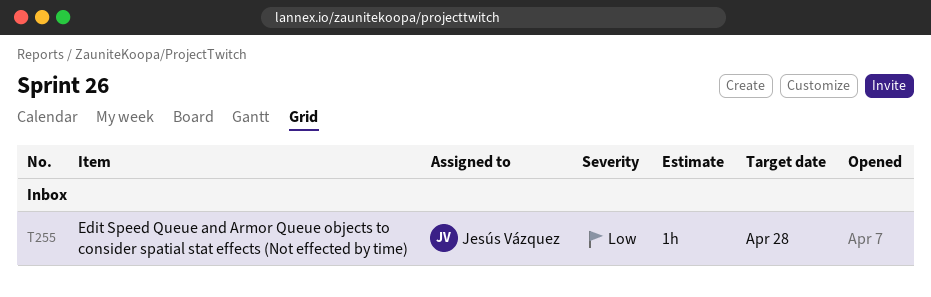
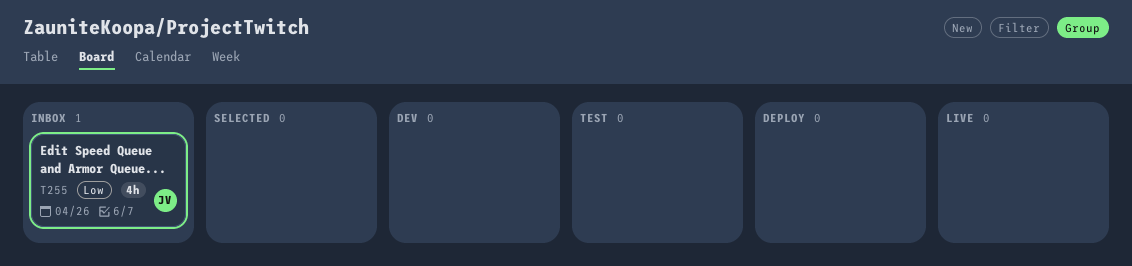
T255, estimate: 1h -> 4h
T255, due: Apr 28 -> Apr 26

